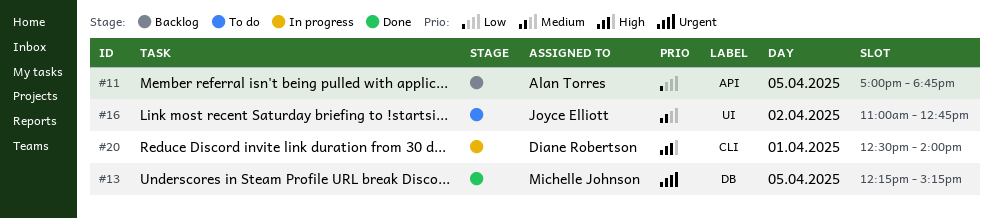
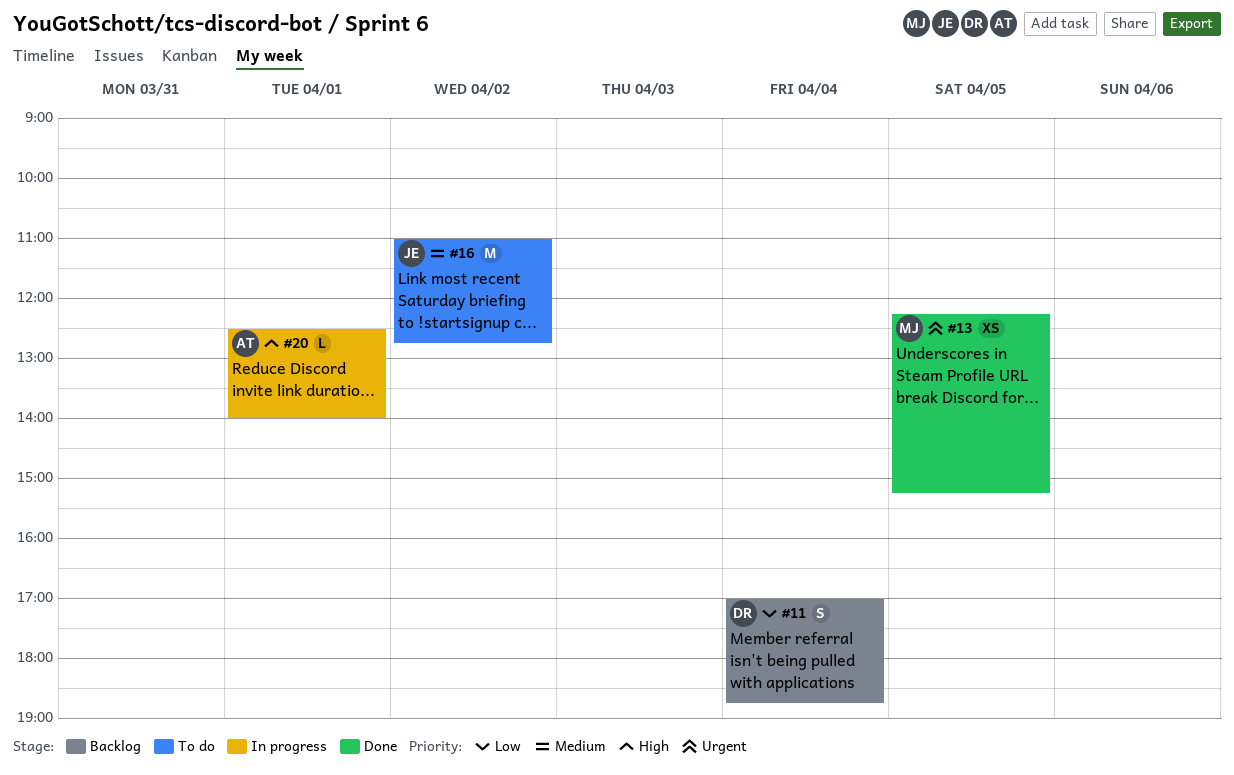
#11, owner: Alan Torres -> Diane Robertson
#11, day: Apr 5 -> Apr 4
#20, owner: Diane Robertson -> Alan Torres

